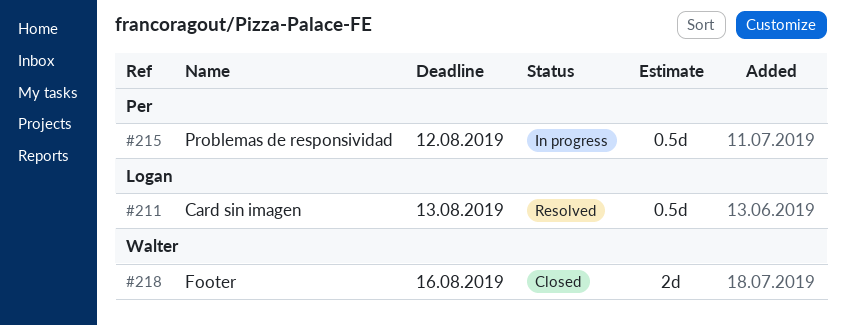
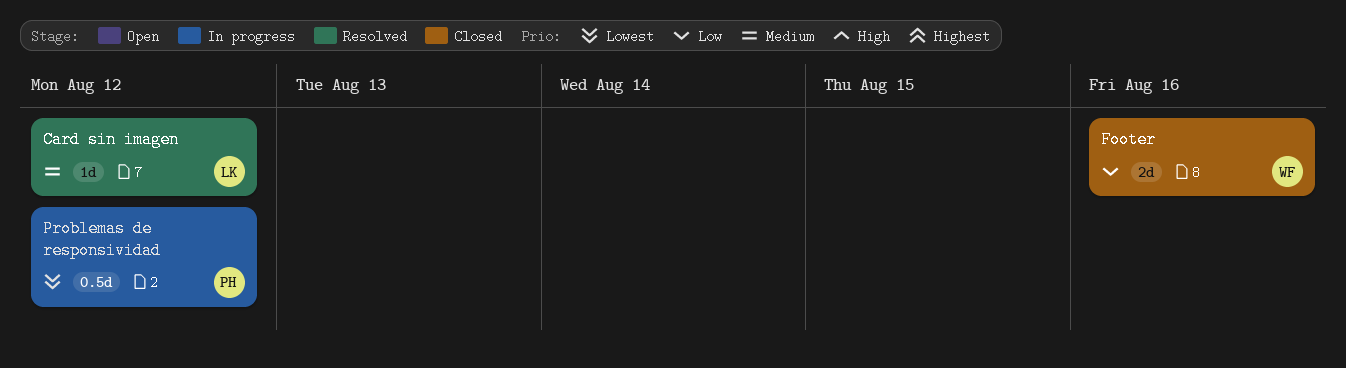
Card sin imagen, estimate: 0.5d -> 1d
Card sin imagen, due: Aug 13 -> Aug 12

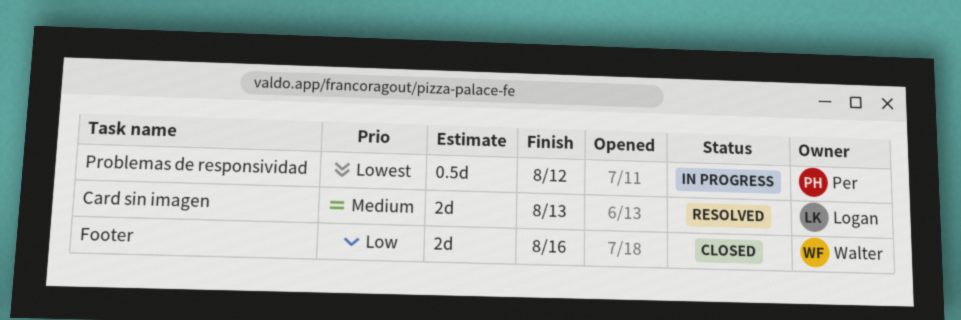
Card sin imagen, estimate: 1d -> 2d
Card sin imagen, due: Aug 12 -> Aug 13

